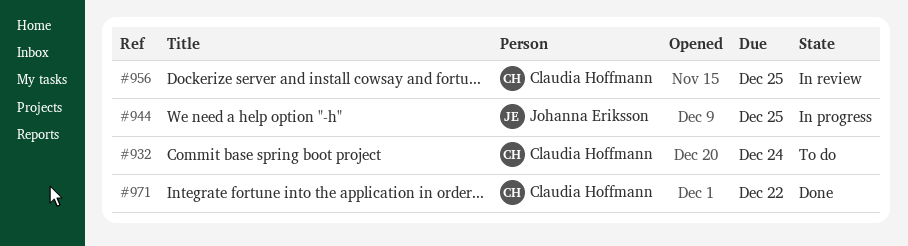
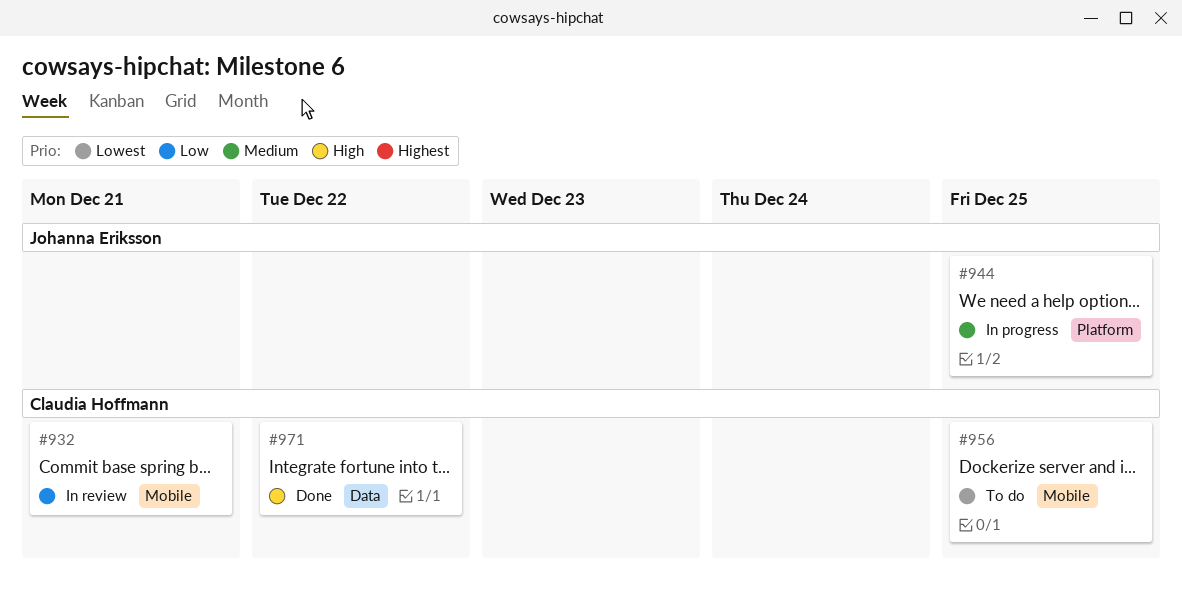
#932, status: To do -> In review
#932, due: Dec 24 -> Dec 21
#956, status: In review -> To do

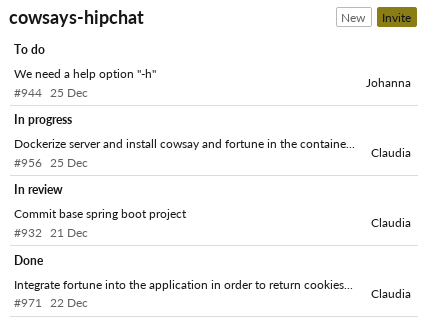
#944, status: In progress -> To do
#956, status: To do -> In progress

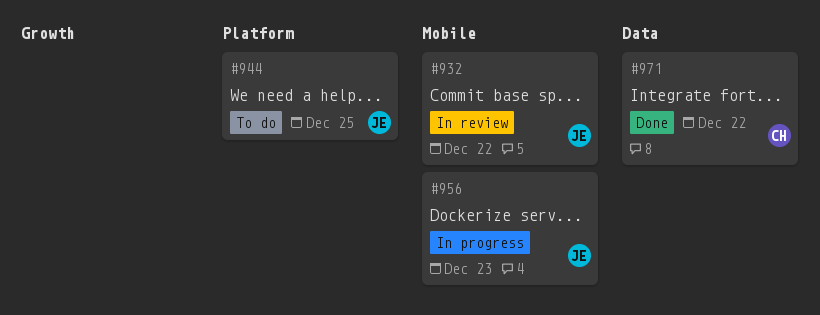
#932, owner: Claudia -> Johanna
#932, due: Dec 21 -> Dec 22
#956, owner: Claudia -> Johanna
#956, due: Dec 25 -> Dec 23

